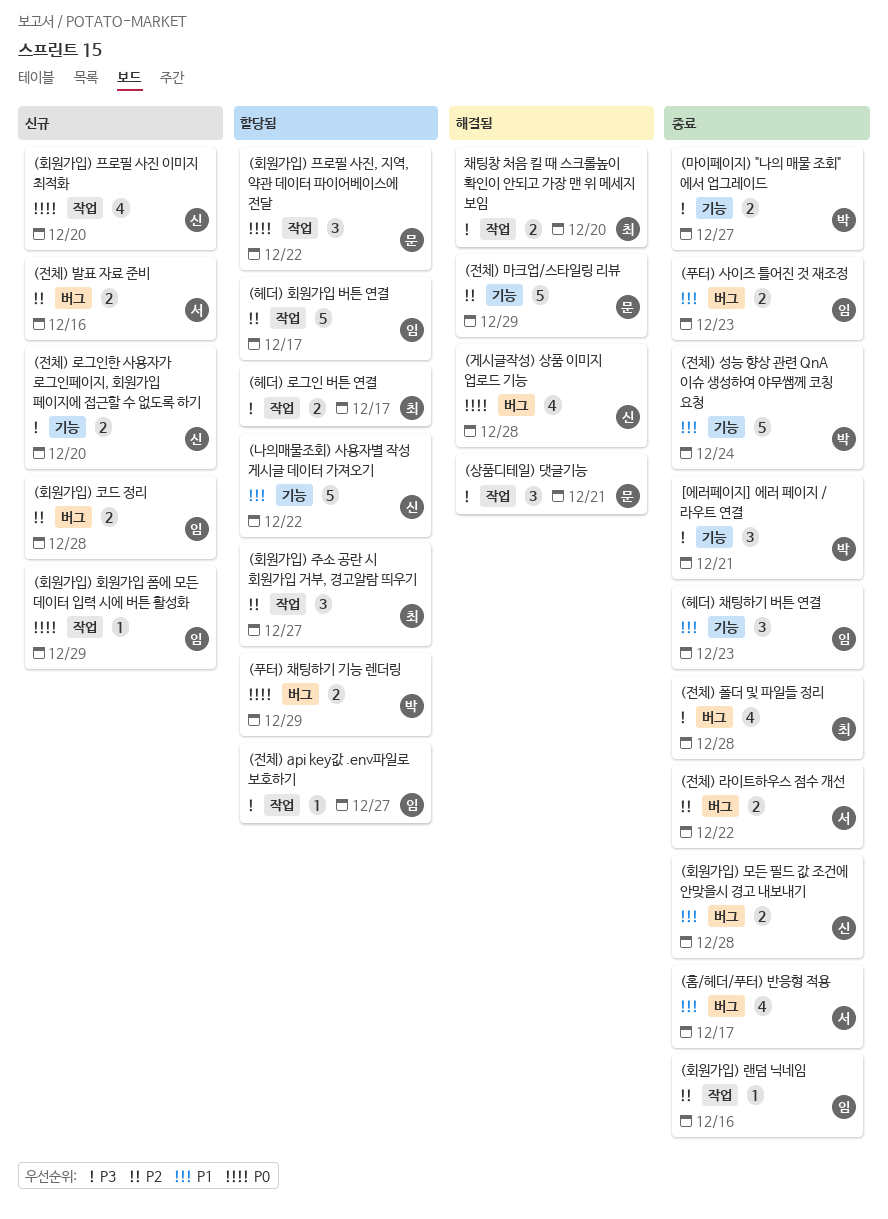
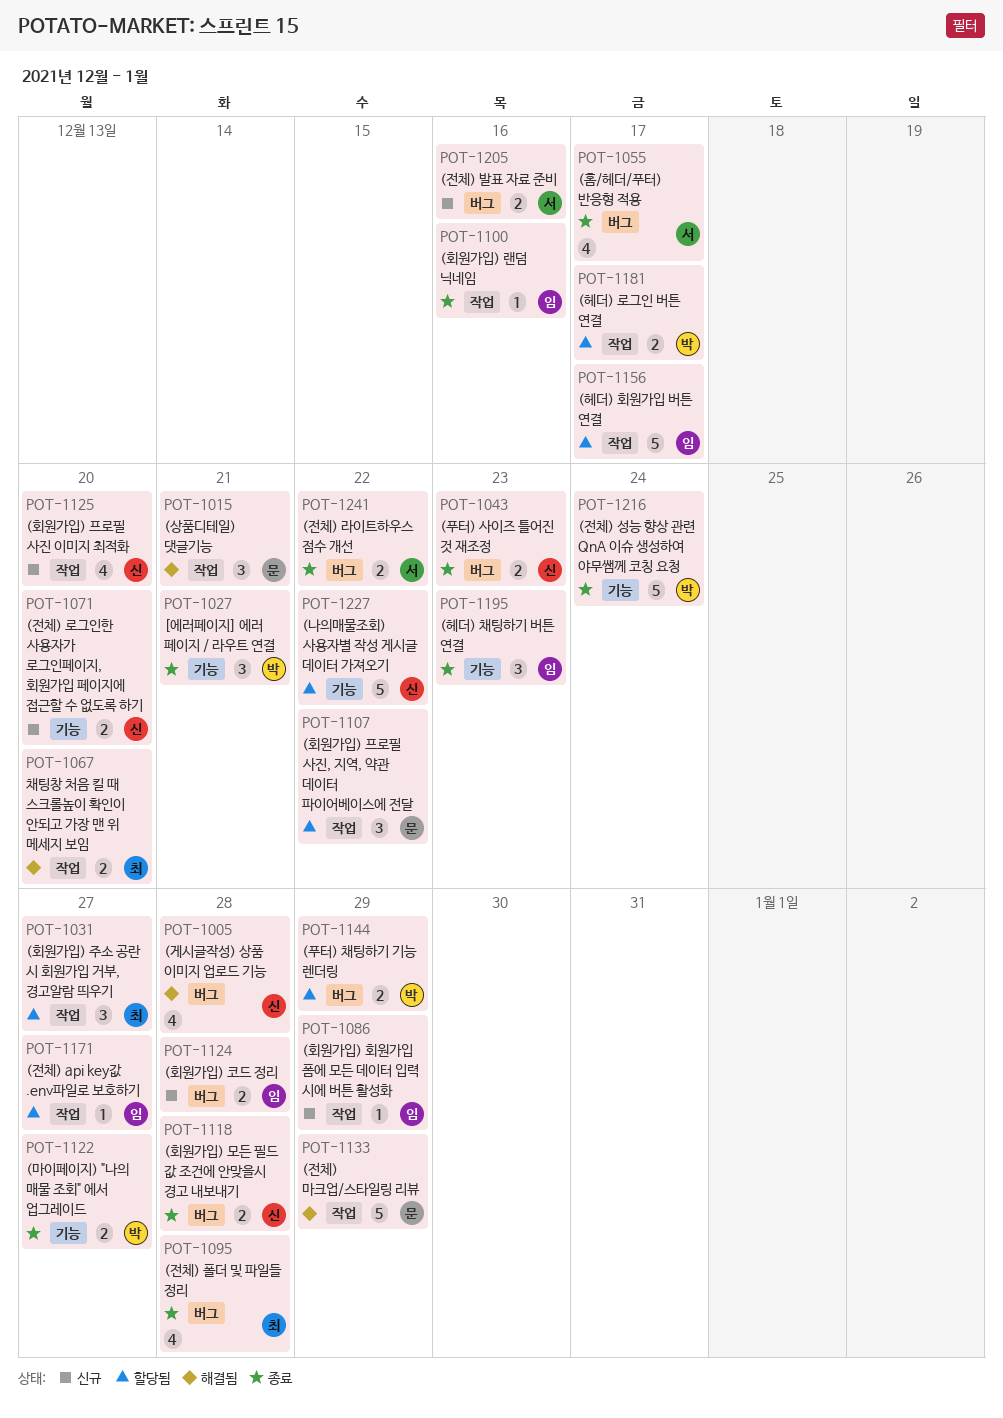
(전체) 마크업/스타일링 리뷰, label: 기능 -> 작업
(푸터) 사이즈 틀어진 것 재조정, owner: 임 -> 신
(헤더) 로그인 버튼 연결, owner: 최 -> 박

